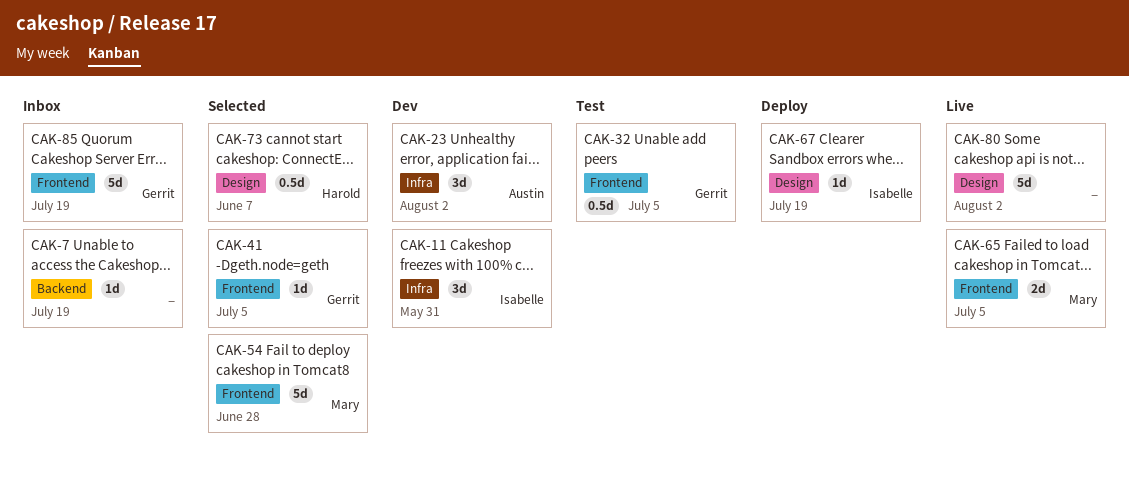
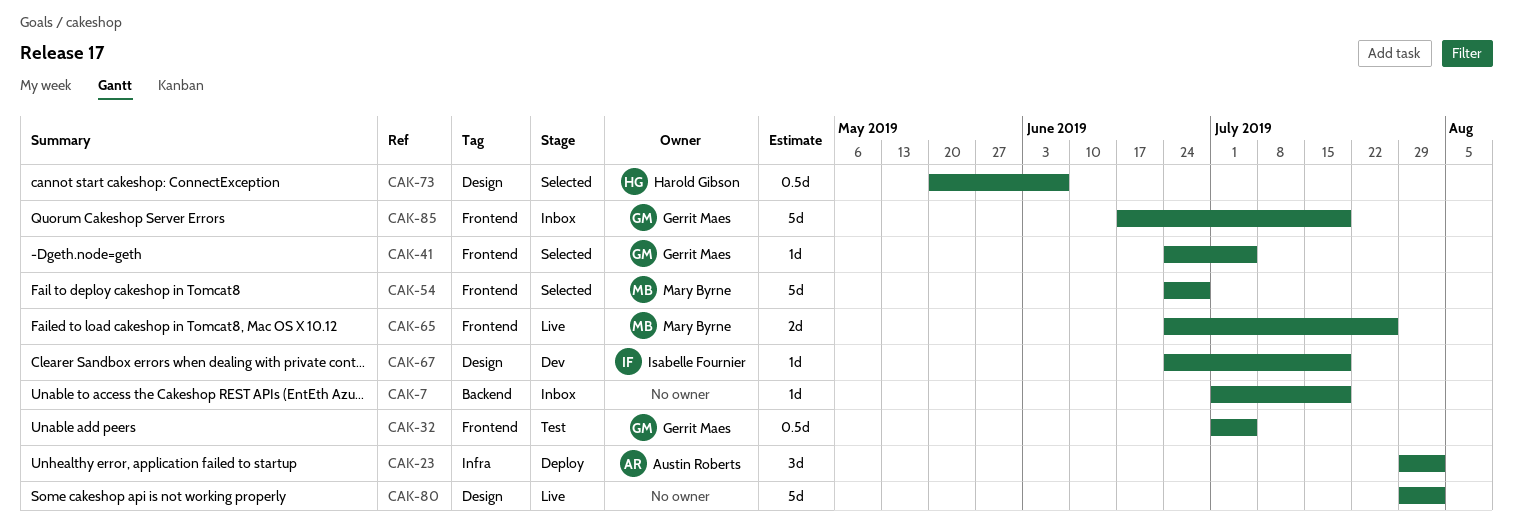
CAK-11: present -> none
CAK-23, status: Dev -> Deploy
CAK-65, due: Jul 5 -> Jul 26
CAK-67, status: Deploy -> Dev

